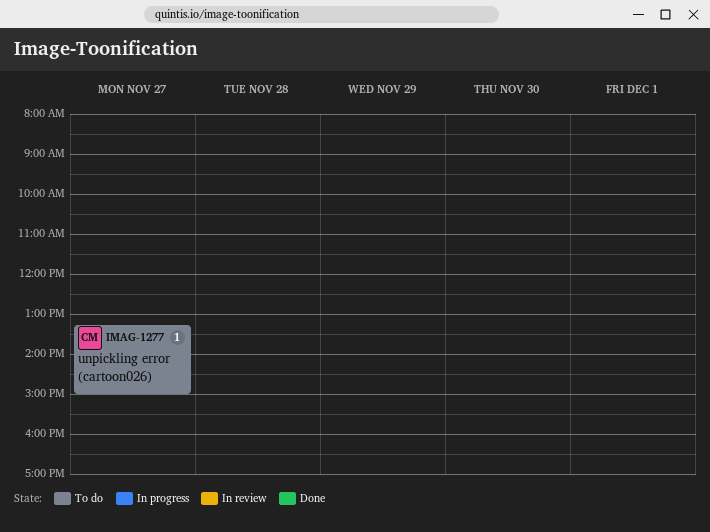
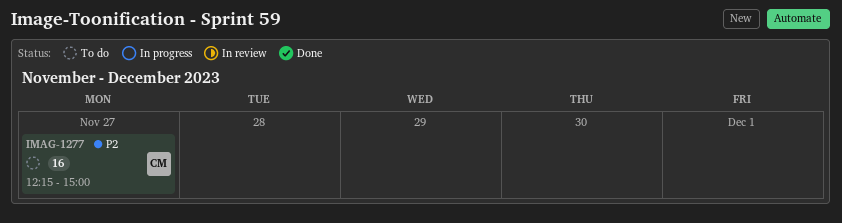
IMAG-1277, estimate: 1 -> 16
IMAG-1277, begins: 13:15 -> 12:15

